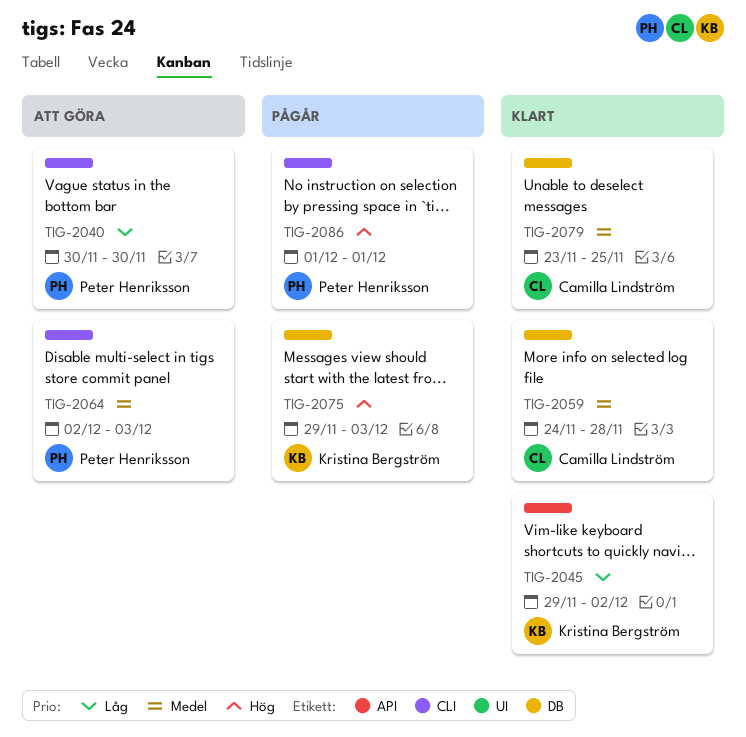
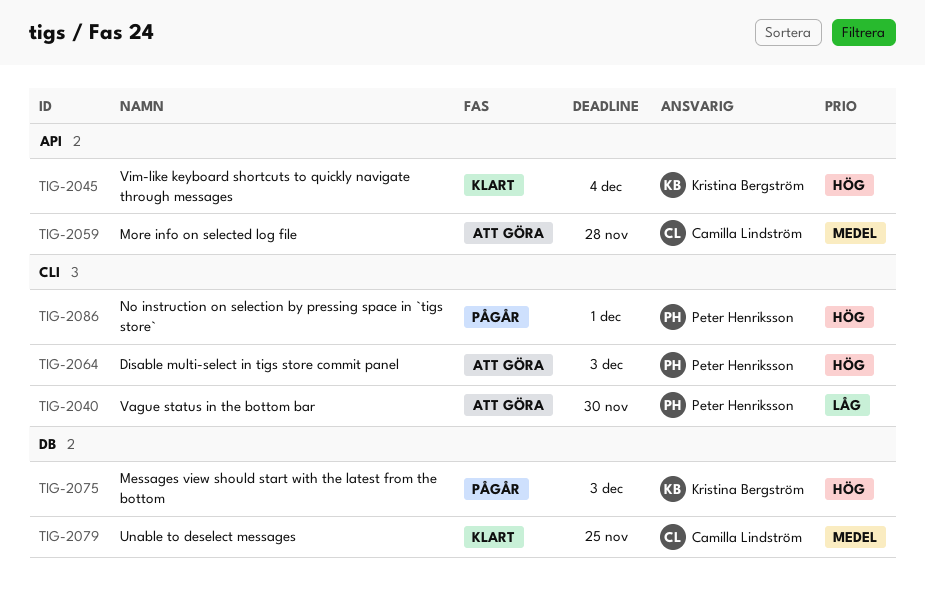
TIG-2045, priority: Låg -> Hög
TIG-2045, due: Dec 2 -> Dec 4
TIG-2059, status: Klart -> Att göra
TIG-2059, label: DB -> API
TIG-2064, priority: Medel -> Hög

